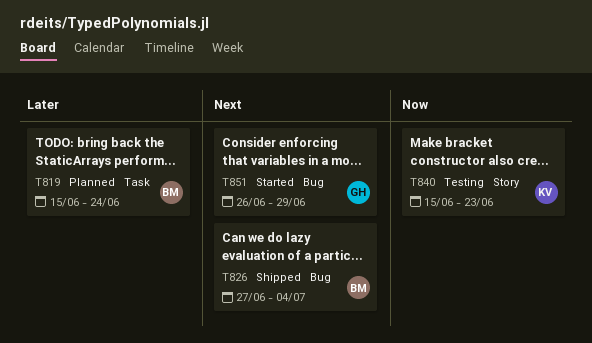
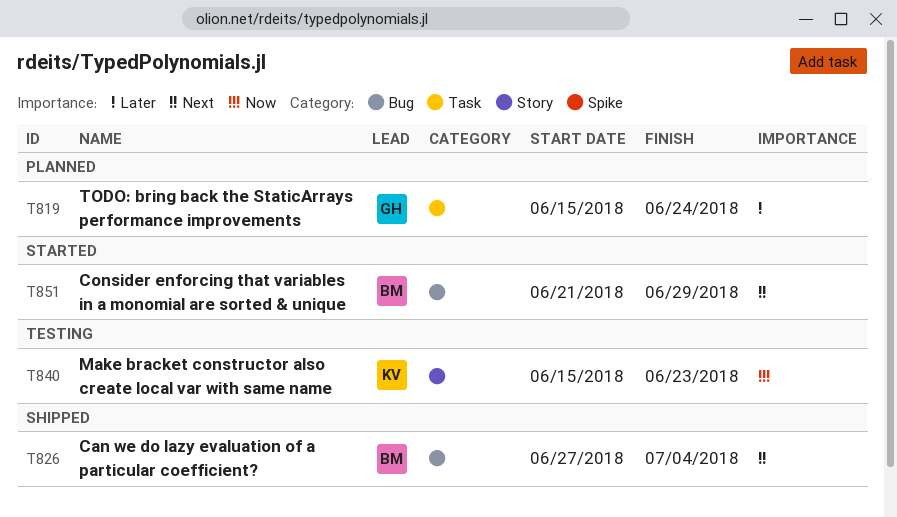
T819, owner: BM -> GH
T851, owner: GH -> BM
T851, start: Jun 26 -> Jun 21

